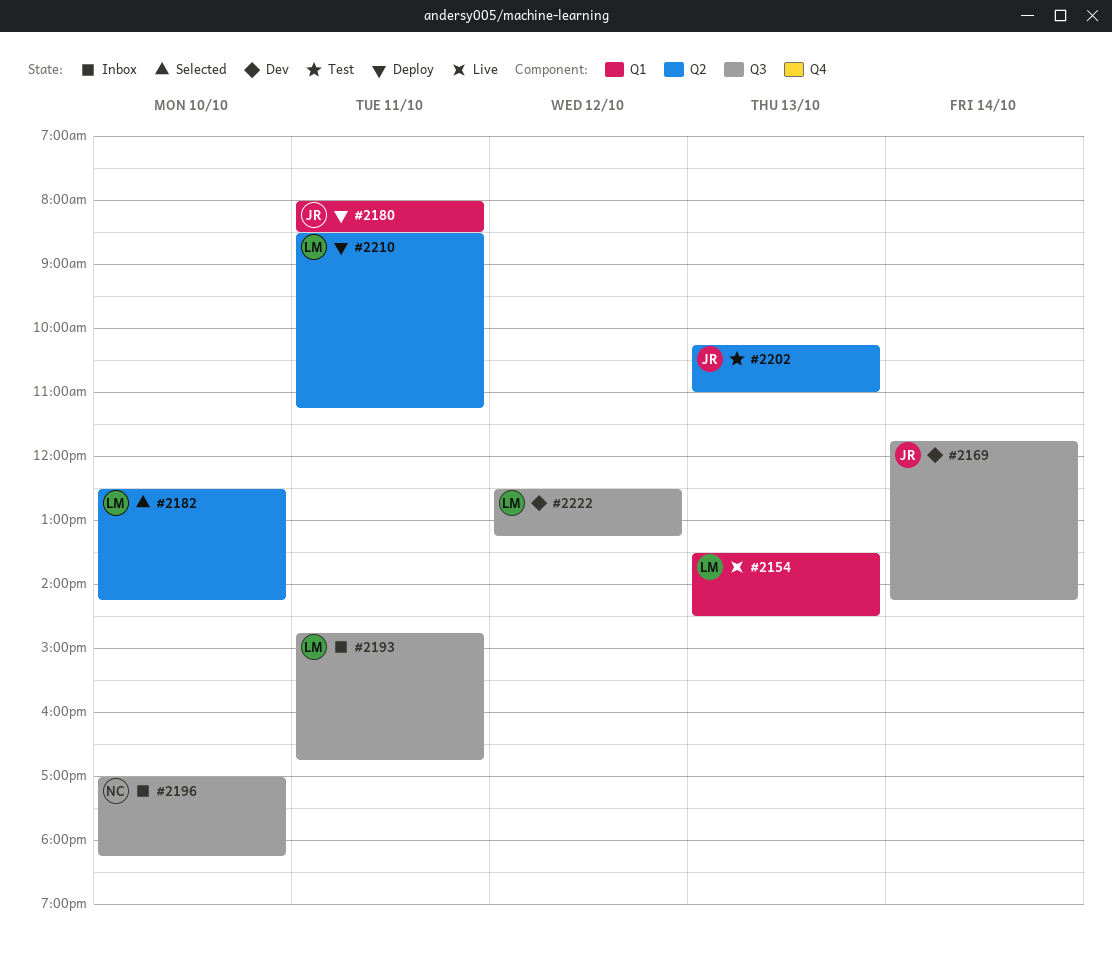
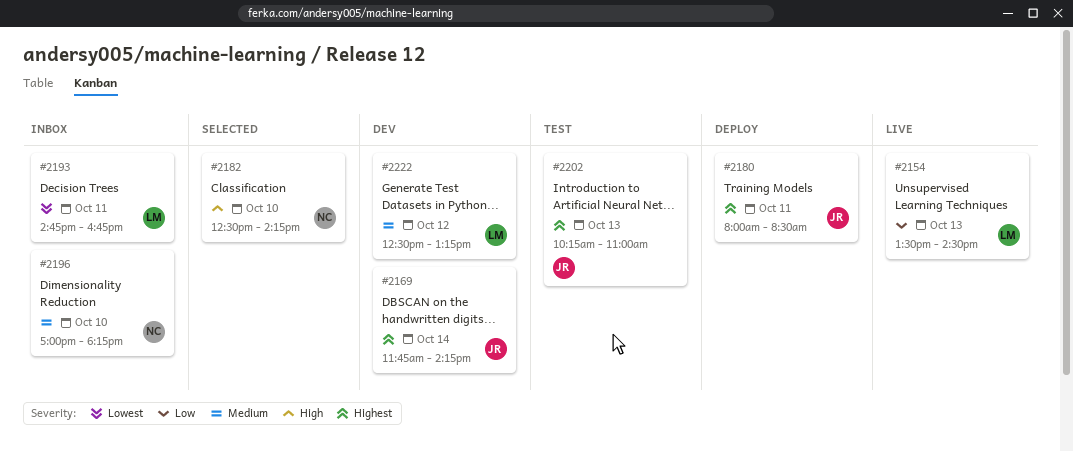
#2182, owner: LM -> NC
#2210: present -> none

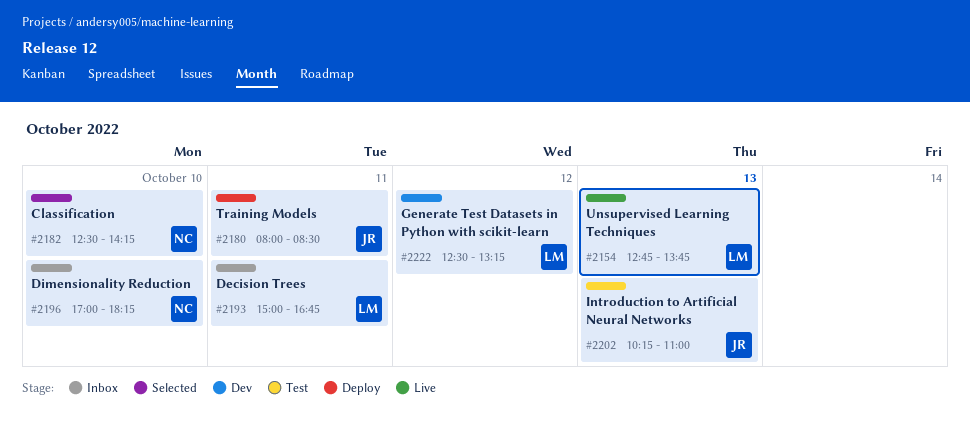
#2154, begins: 13:30 -> 12:45
#2154, ends: 14:30 -> 13:45
#2169: present -> none
#2193, begins: 14:45 -> 15:00

